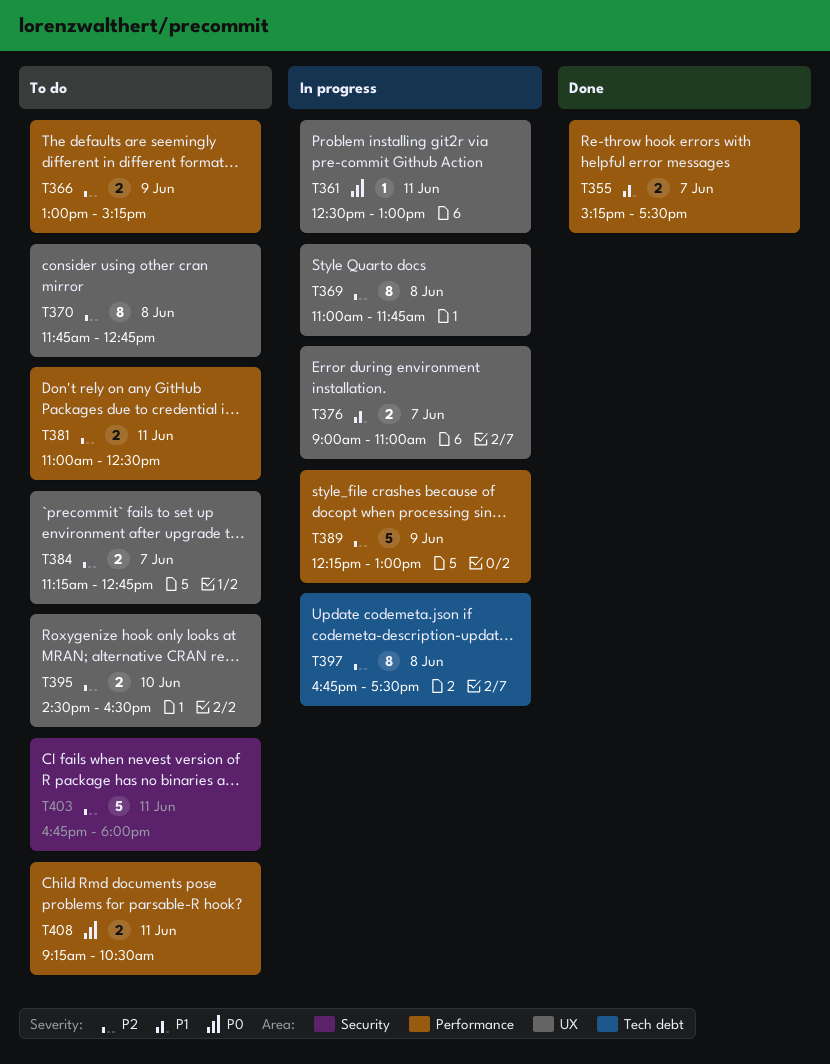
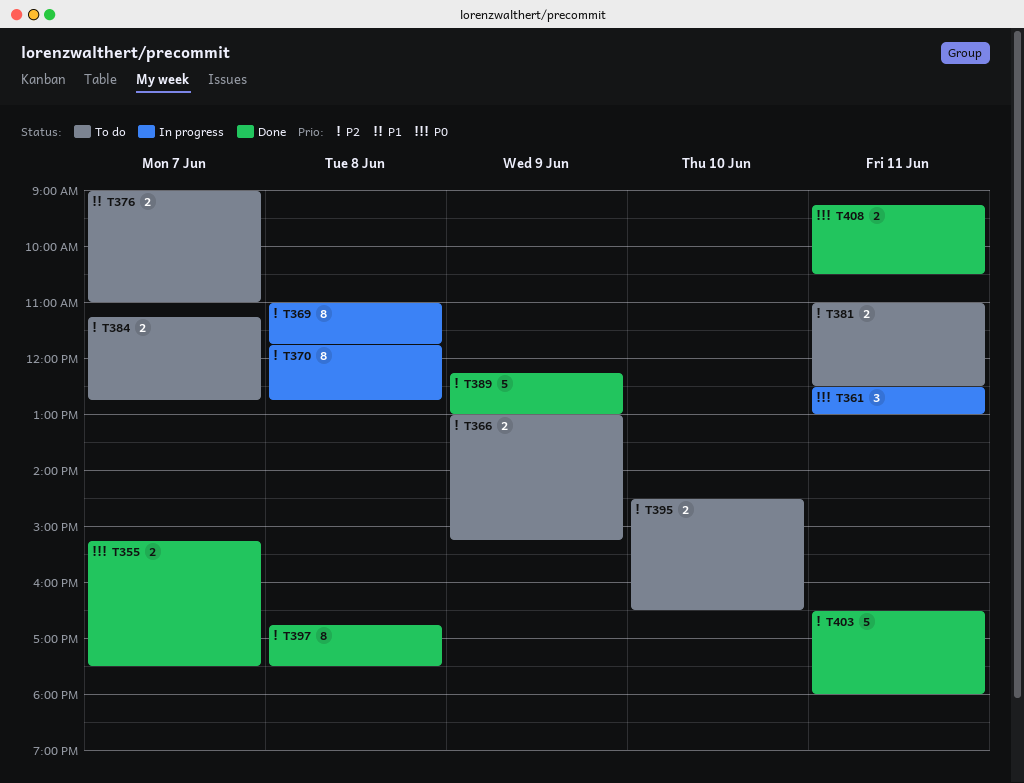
T355, priority: P1 -> P0
T361, estimate: 1 -> 3
T370, status: To do -> In progress
T376, status: In progress -> To do
T389, status: In progress -> Done
T397, status: In progress -> Done
T403, status: To do -> Done
T403, begins: 16:45 -> 16:30
T408, status: To do -> Done

